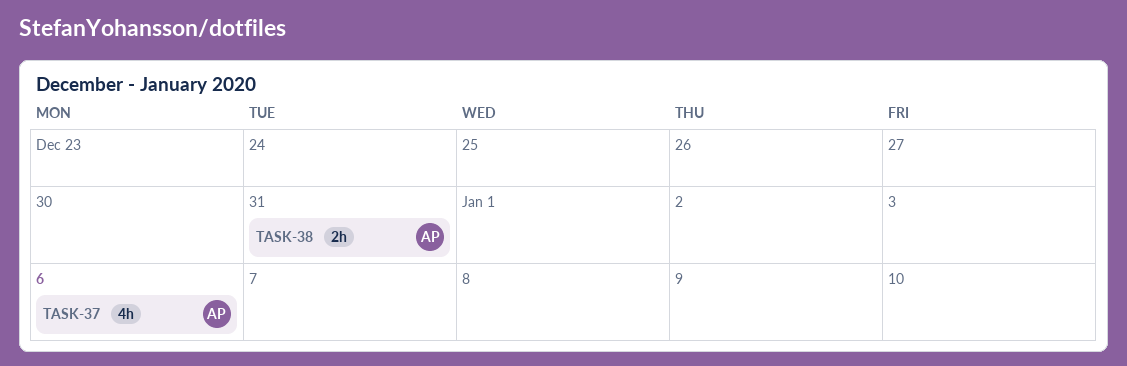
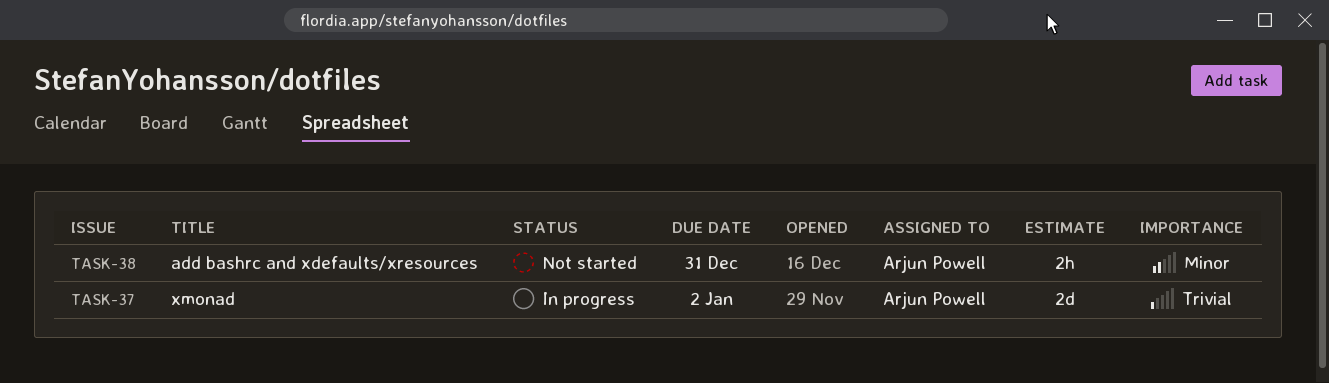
TASK-37, estimate: 4h -> 2d
TASK-37, due: Jan 6 -> Jan 2

